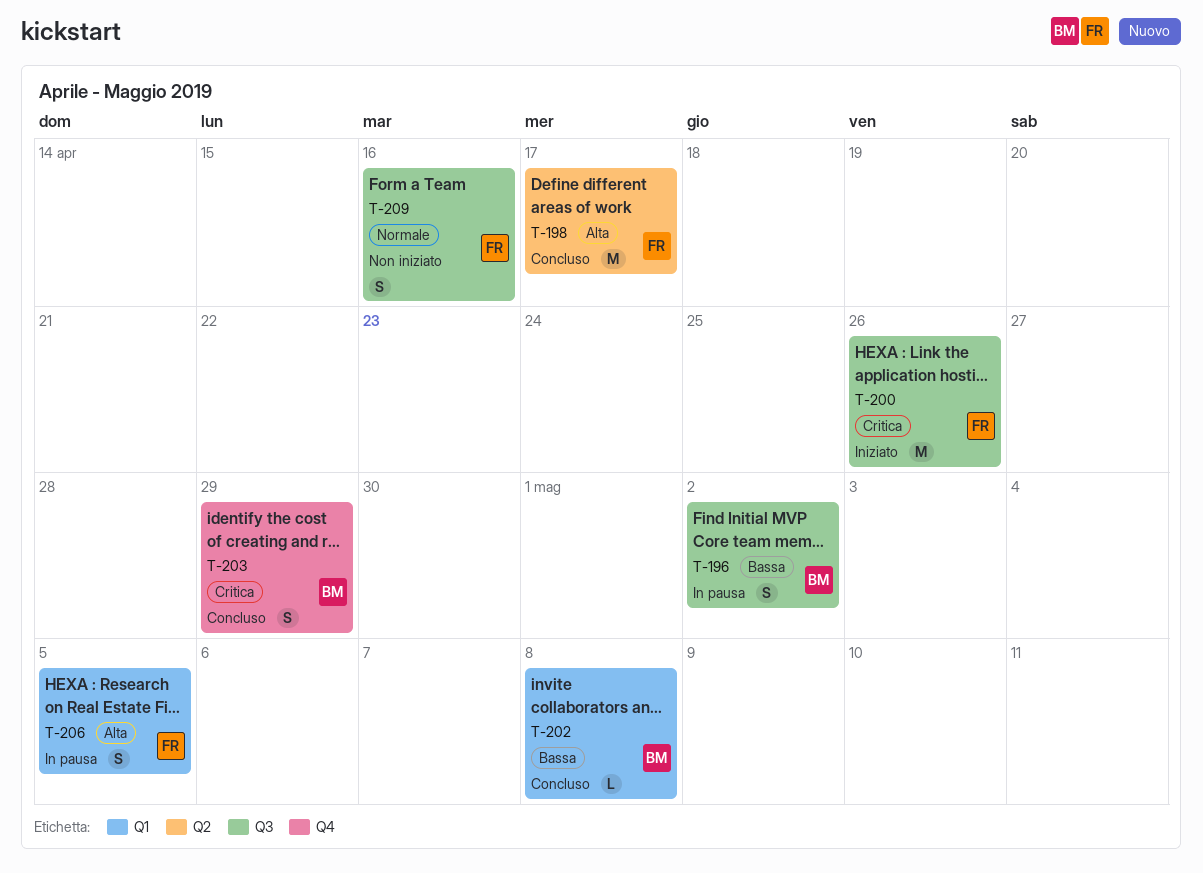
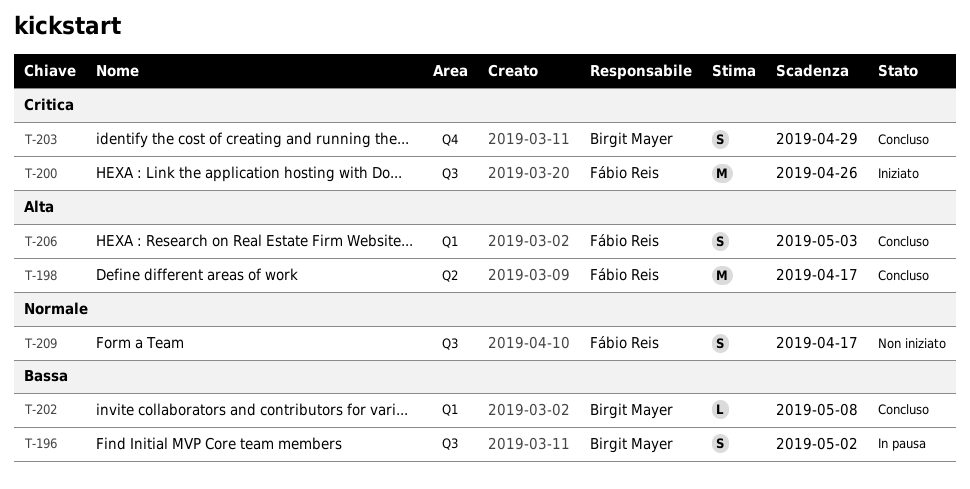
T-206, status: In pausa -> Concluso
T-206, due: May 5 -> May 3
T-209, due: Apr 16 -> Apr 17

